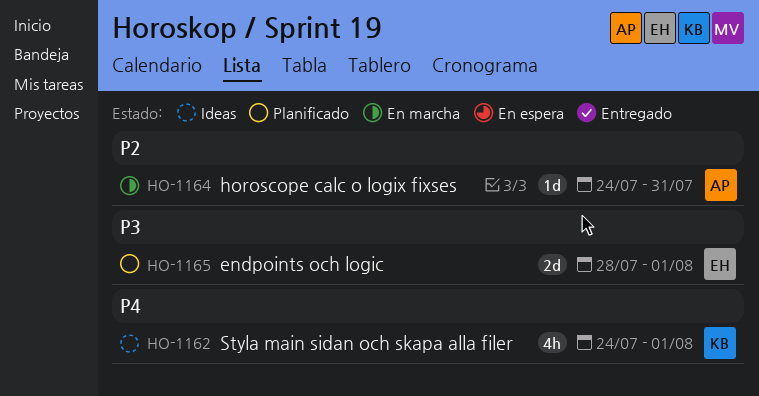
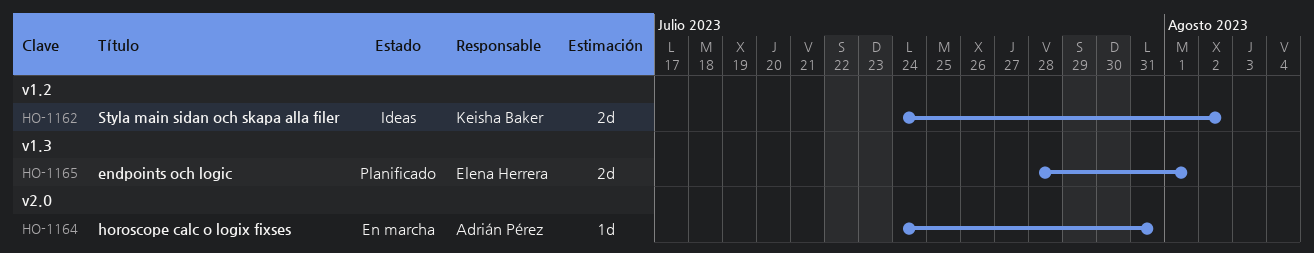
HO-1162, estimate: 4h -> 2d
HO-1162, due: Aug 1 -> Aug 2

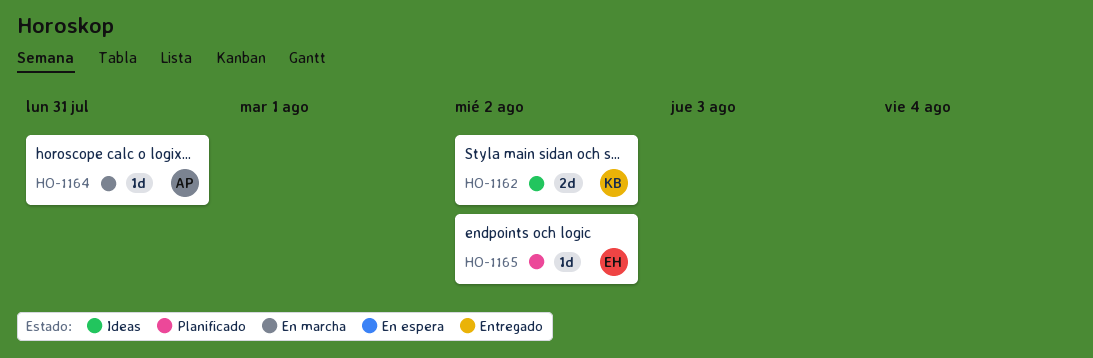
HO-1165, estimate: 2d -> 1d
HO-1165, due: Aug 1 -> Aug 2

